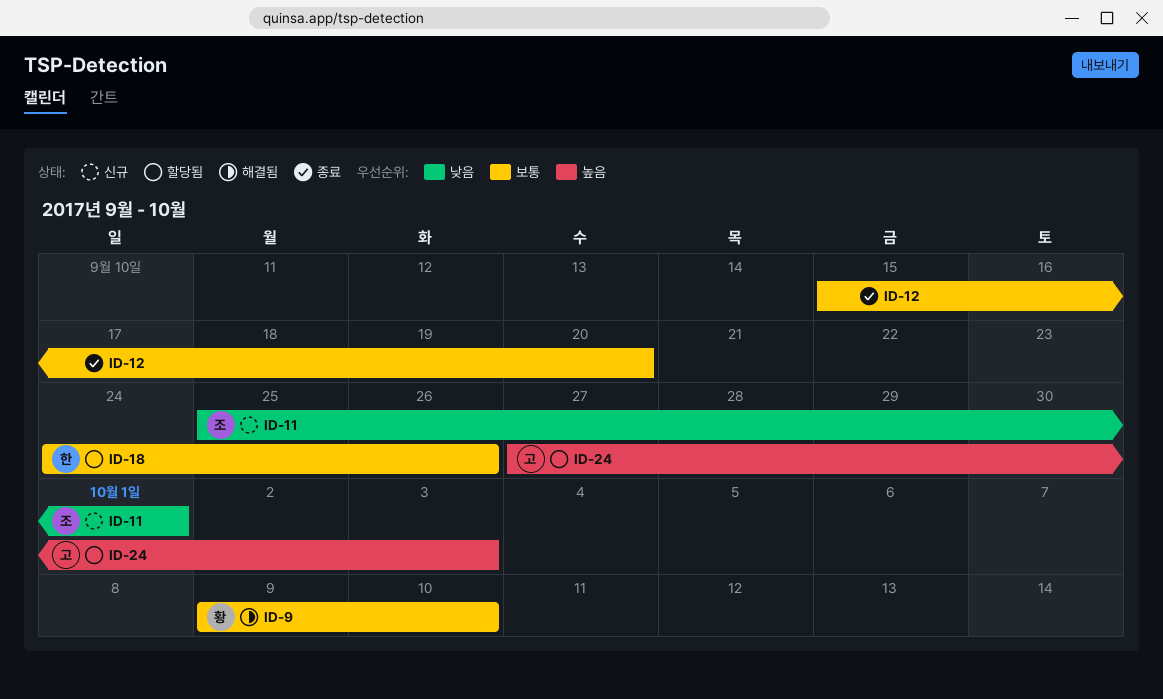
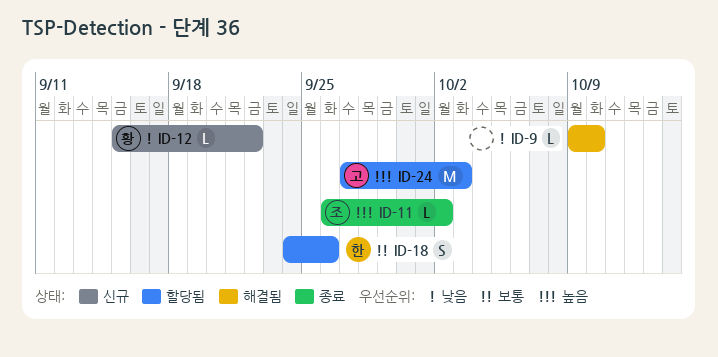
ID-9, owner: 황 -> none
ID-9, priority: 보통 -> 낮음
ID-11, status: 신규 -> 종료
ID-11, priority: 낮음 -> 높음
ID-11, start: Sep 25 -> Sep 26
ID-11, due: Oct 1 -> Oct 2
ID-12, status: 종료 -> 신규
ID-12, owner: none -> 황
ID-12, priority: 보통 -> 낮음
ID-12, due: Sep 20 -> Sep 22

